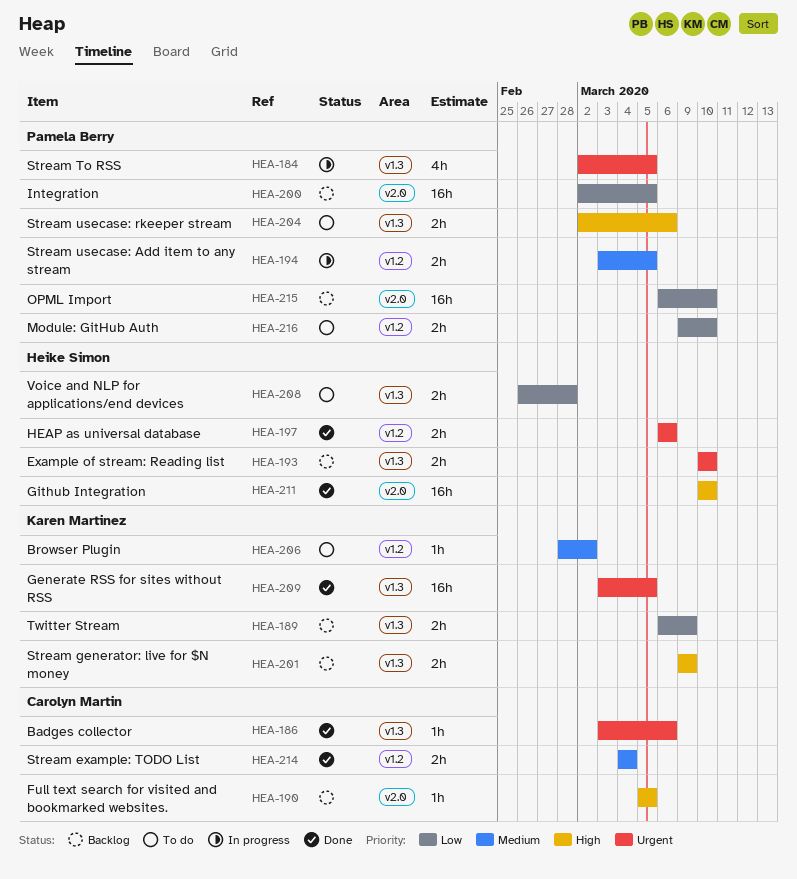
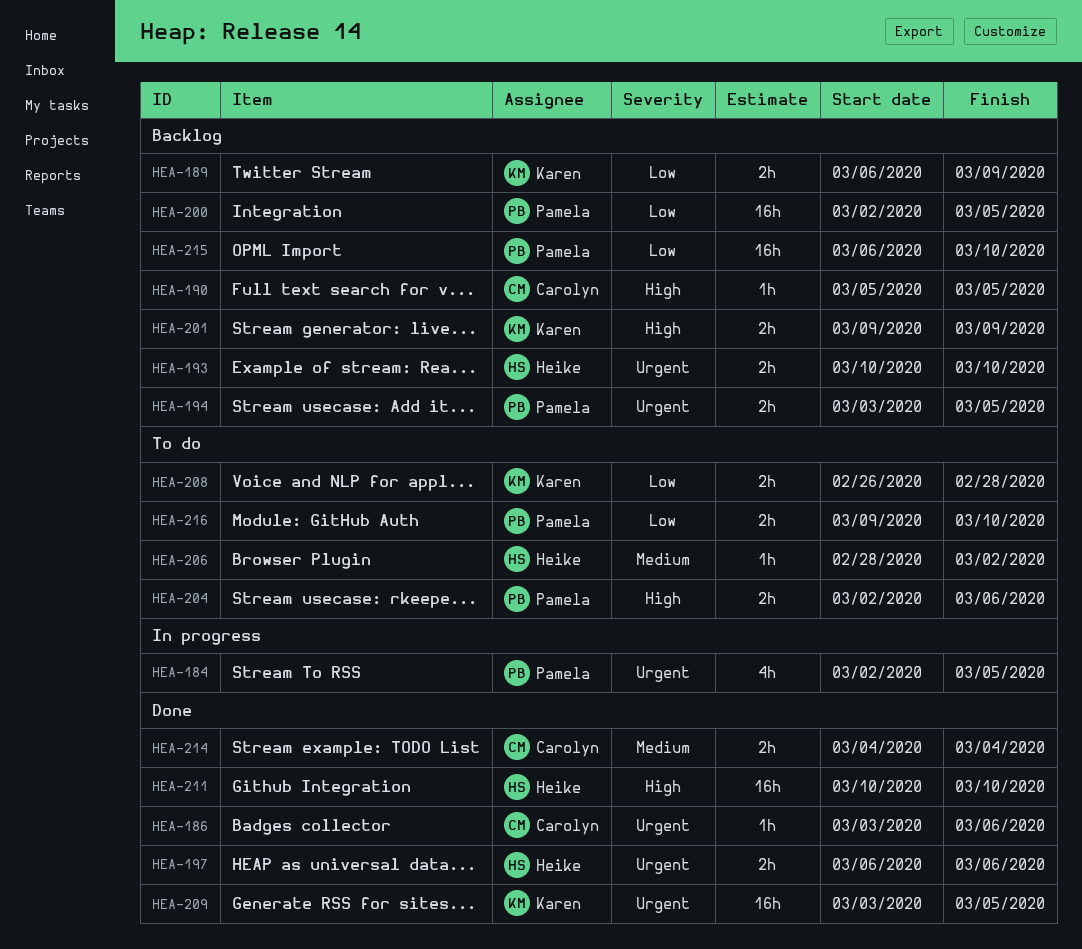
HEA-194, status: In progress -> Backlog
HEA-194, priority: Medium -> Urgent
HEA-206, owner: Karen Martinez -> Heike Simon
HEA-208, owner: Heike Simon -> Karen Martinez

